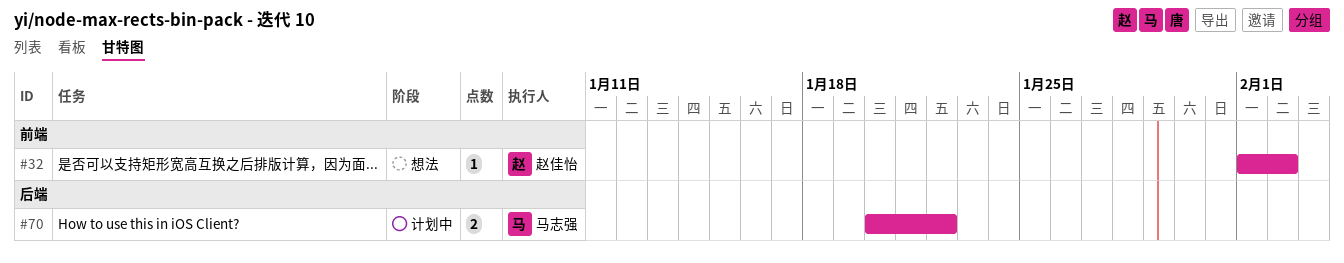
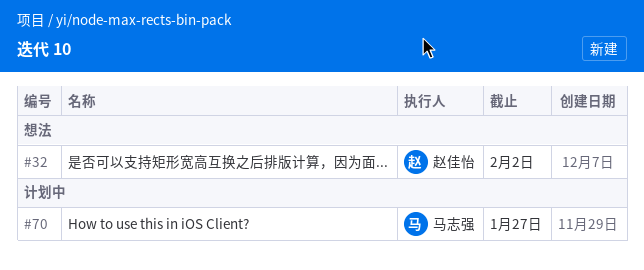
#70, due: Jan 22 -> Jan 27

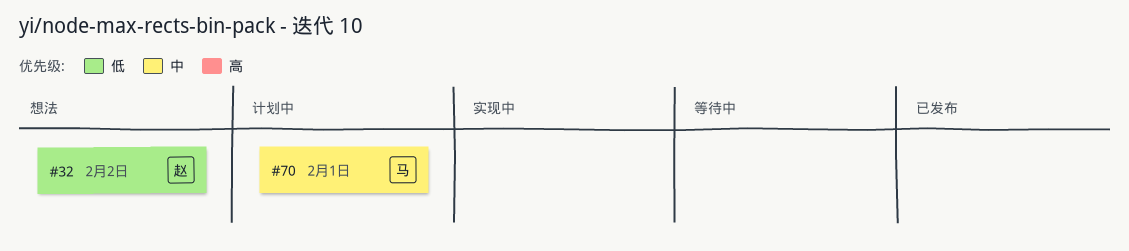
#70, due: Jan 27 -> Feb 1

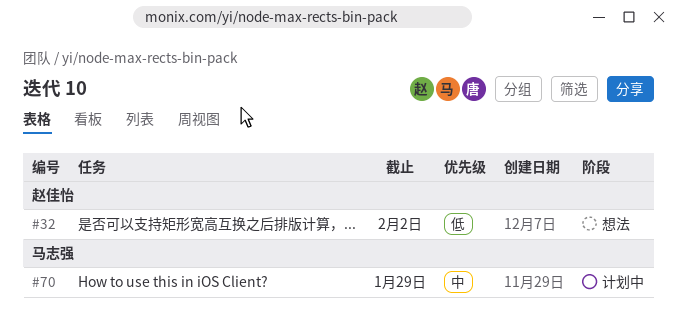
#70, due: Feb 1 -> Jan 29

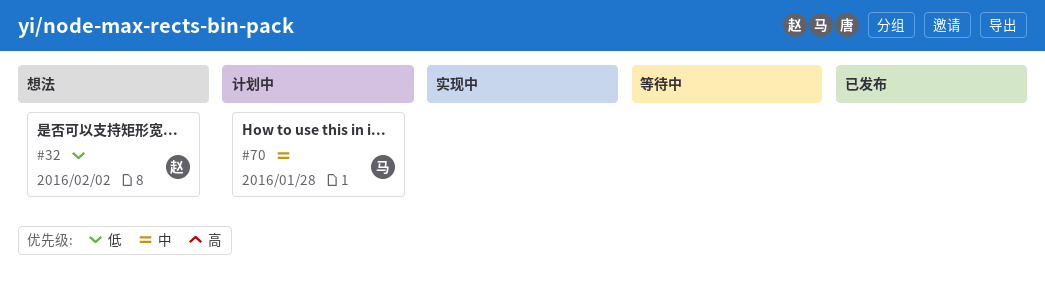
#70, due: Jan 29 -> Jan 28

